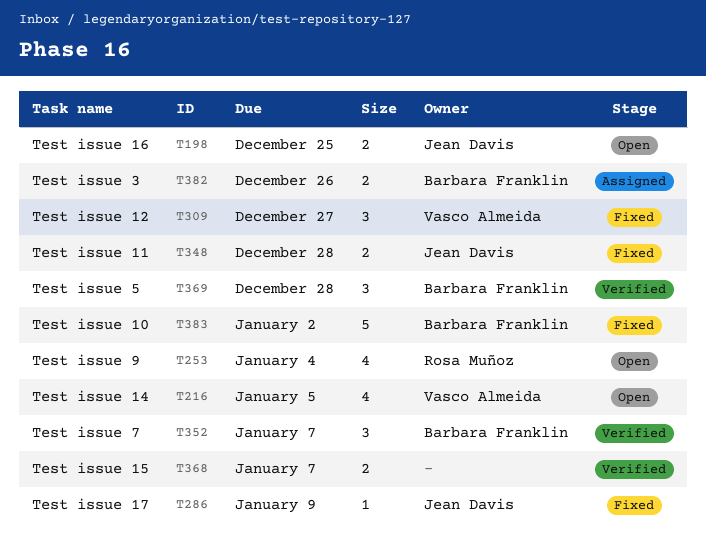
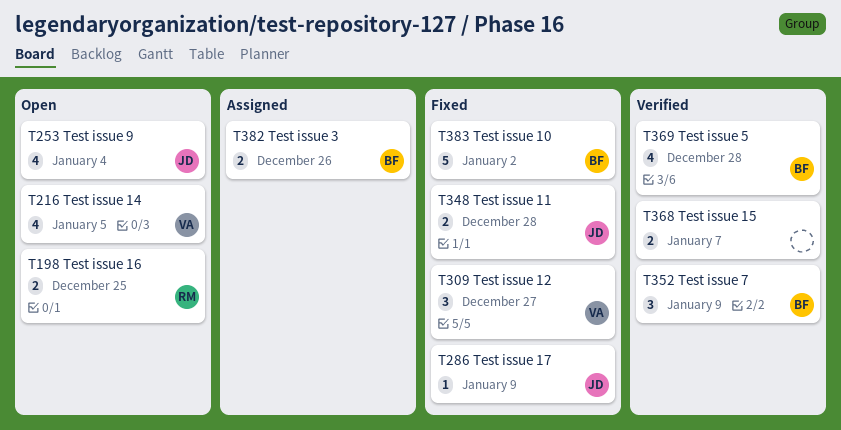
T198, owner: Jean Davis -> Rosa Muñoz
T253, owner: Rosa Muñoz -> Jean Davis
T352, due: Jan 7 -> Jan 9
T369, estimate: 3 -> 4

